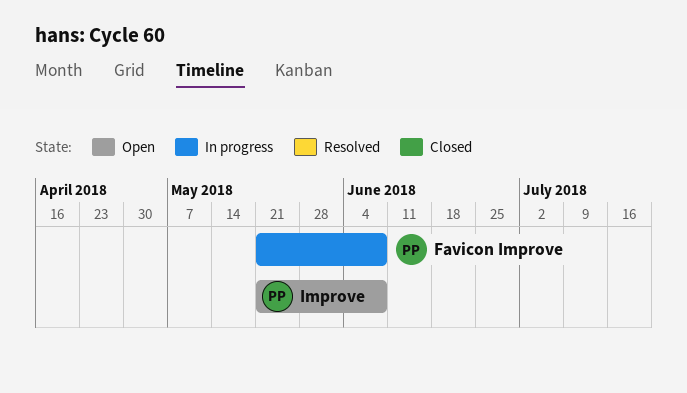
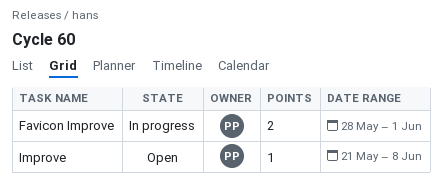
Favicon Improve, start: May 21 -> May 28
Favicon Improve, due: Jun 8 -> Jun 1

